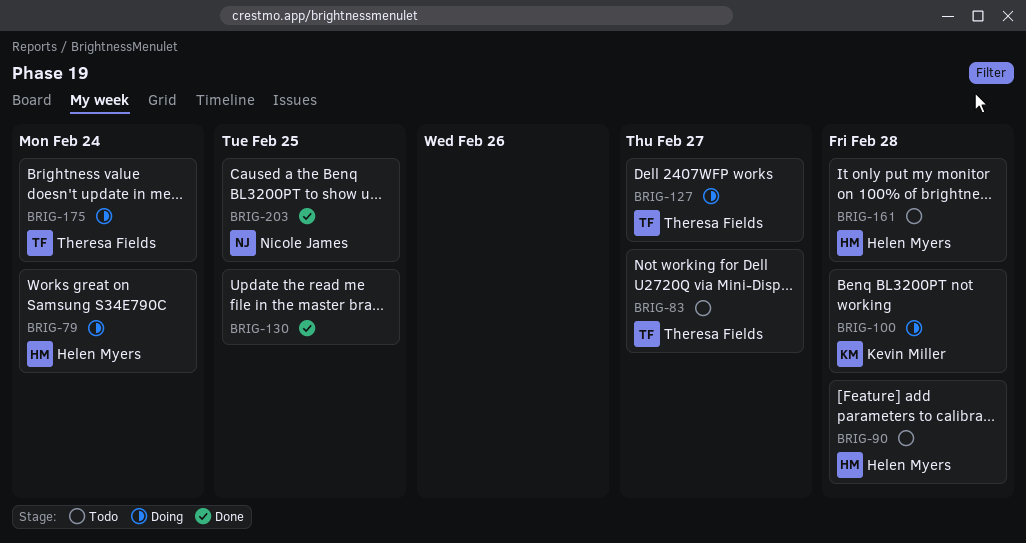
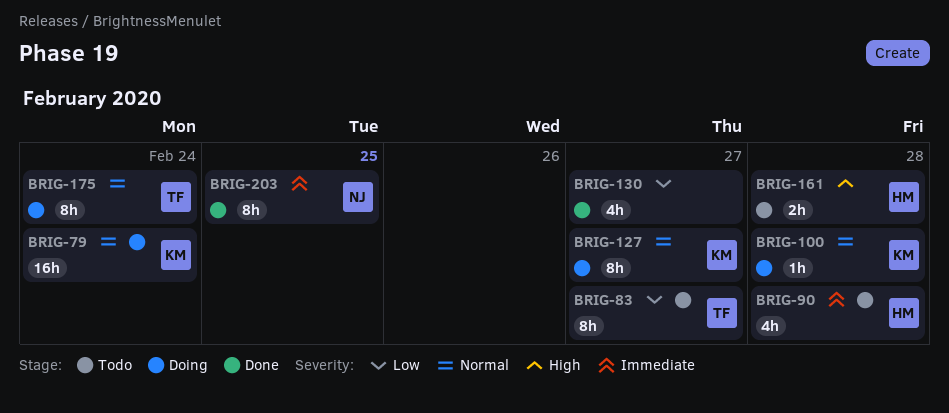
BRIG-79, owner: Helen Myers -> Kevin Miller
BRIG-127, owner: Theresa Fields -> Kevin Miller
BRIG-130, due: Feb 25 -> Feb 27

